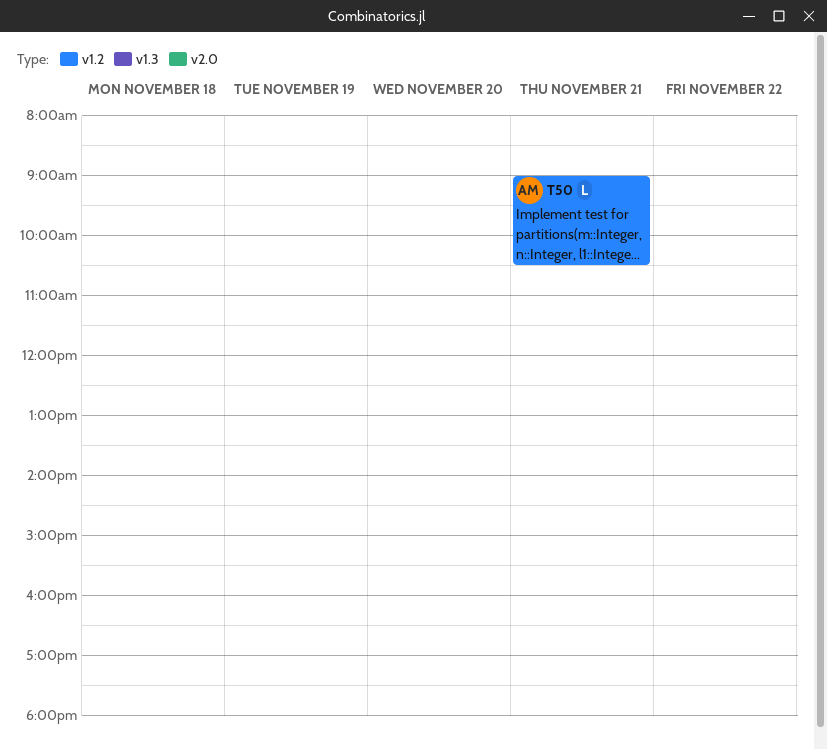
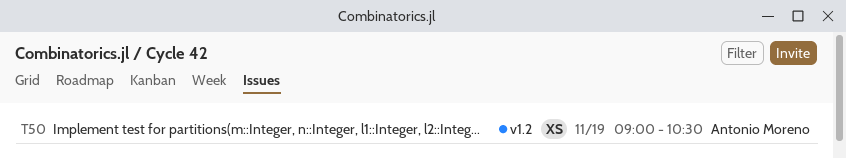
T50, estimate: L -> XS
T50, day: Nov 21 -> Nov 19

